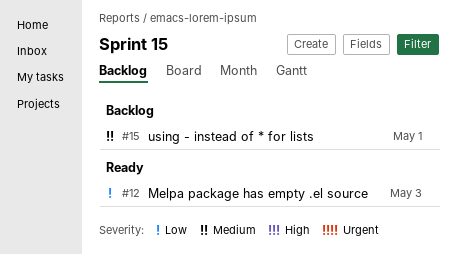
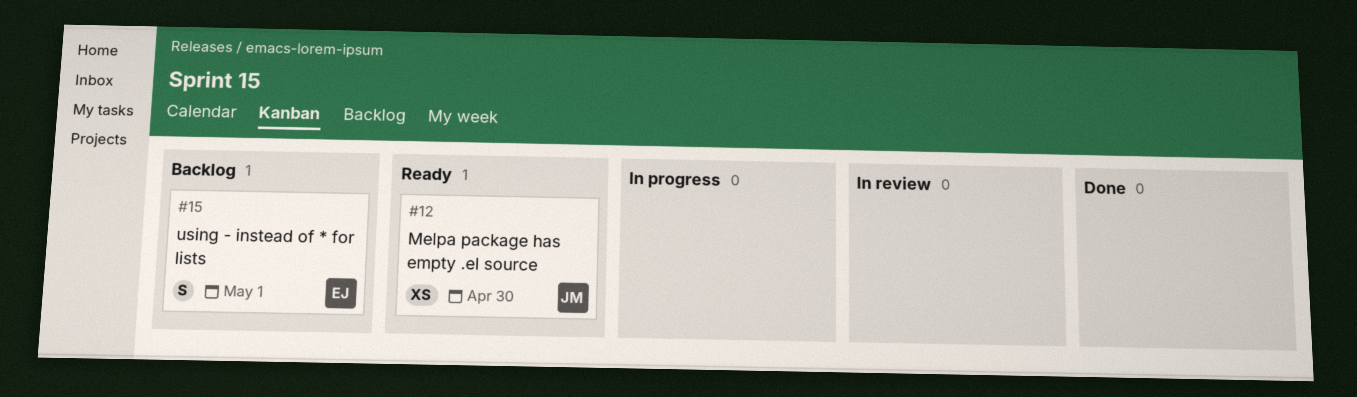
#12, due: May 3 -> Apr 30

